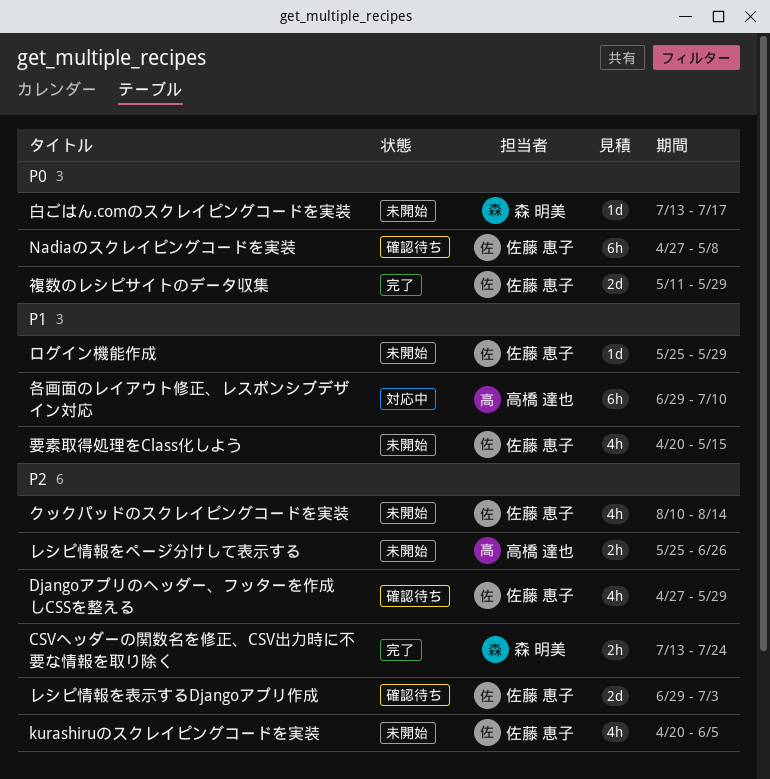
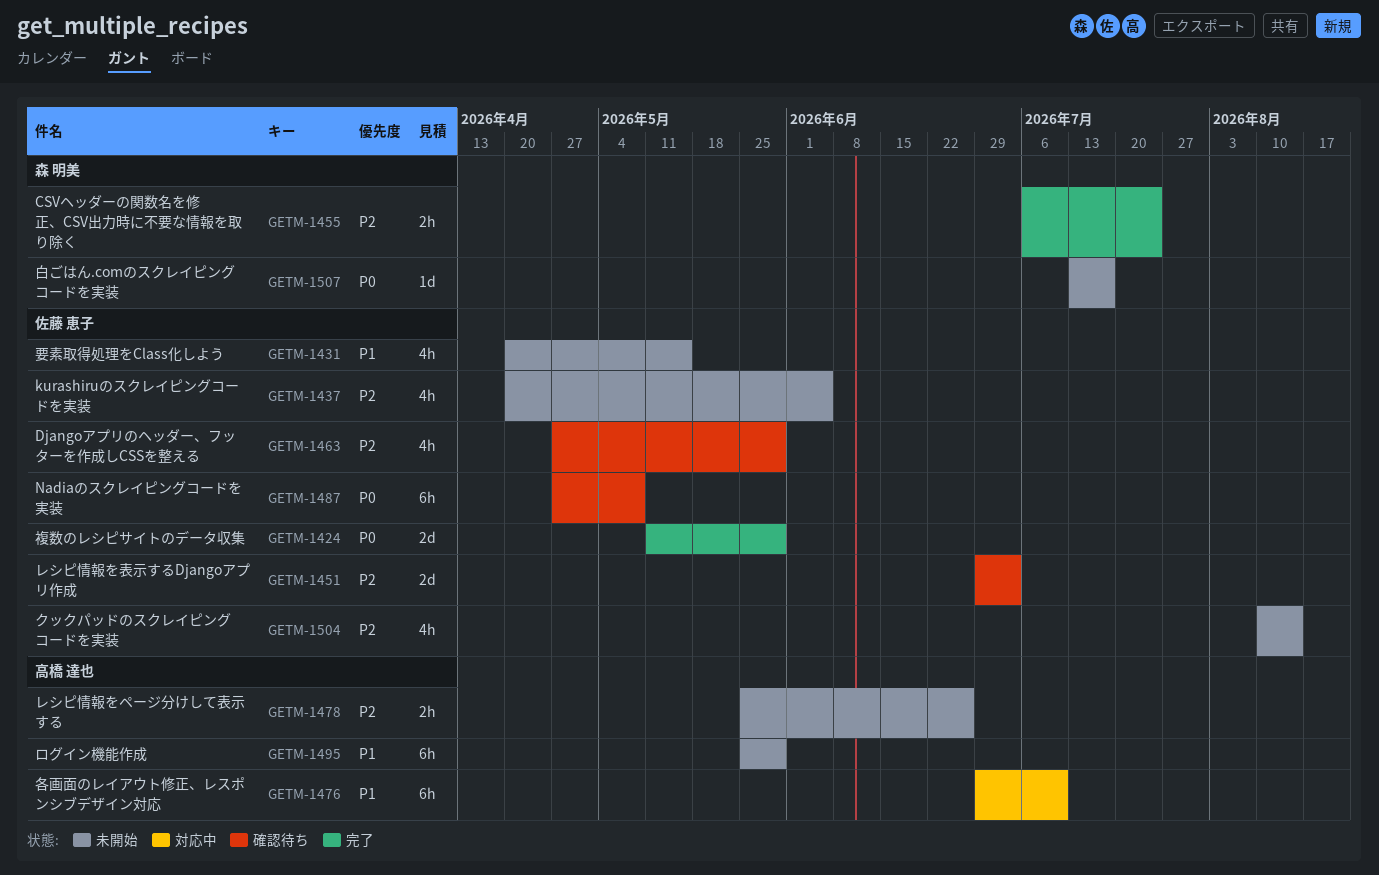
CSVヘッダーの関数名を修正、CSV出力時に不要な情報を取り除く, start: Jul 13 -> Jul 6
ログイン機能作成, owner: 佐藤 恵子 -> 高橋 達也
ログイン機能作成, estimate: 1d -> 6h

